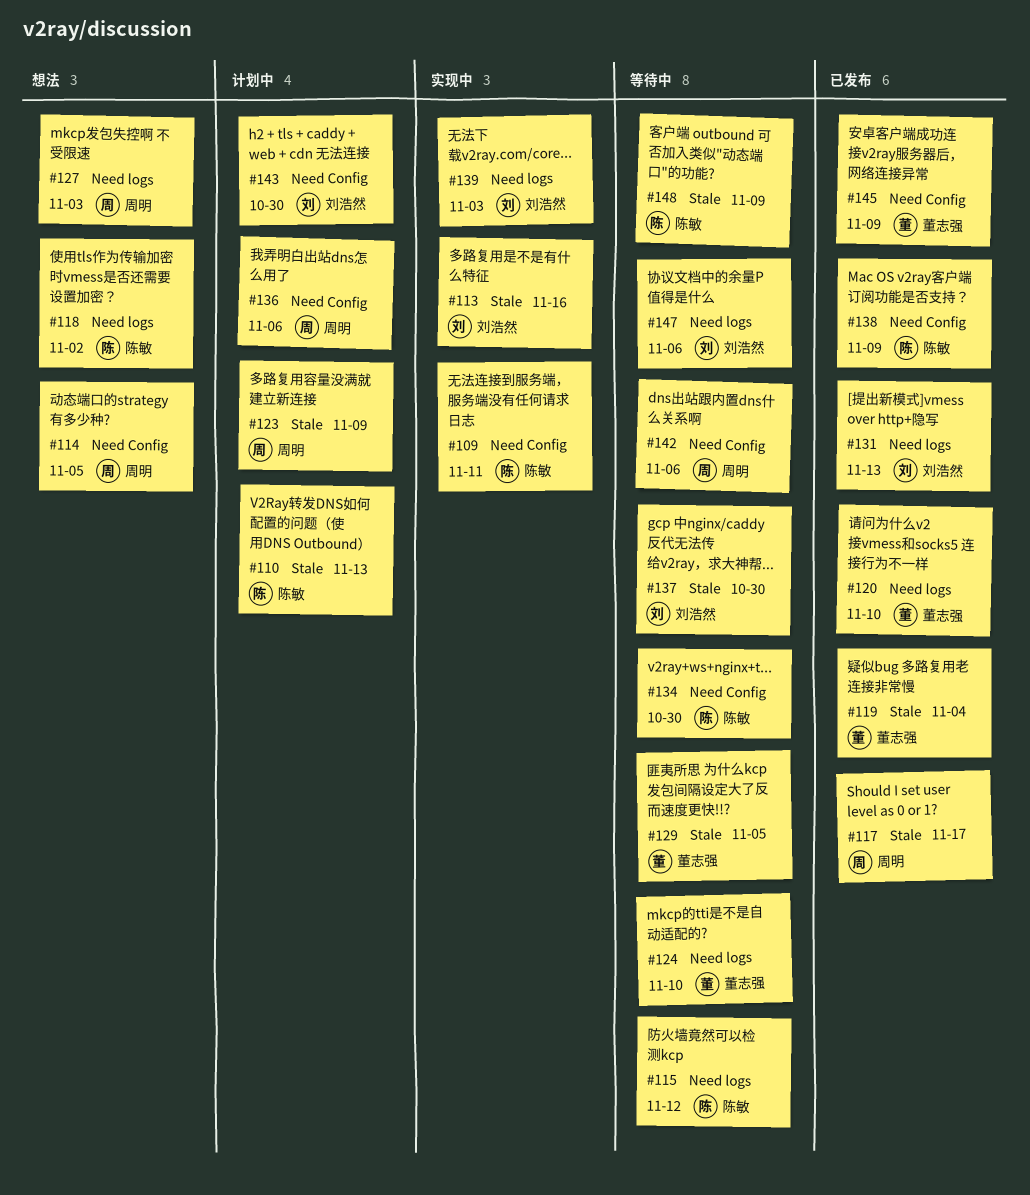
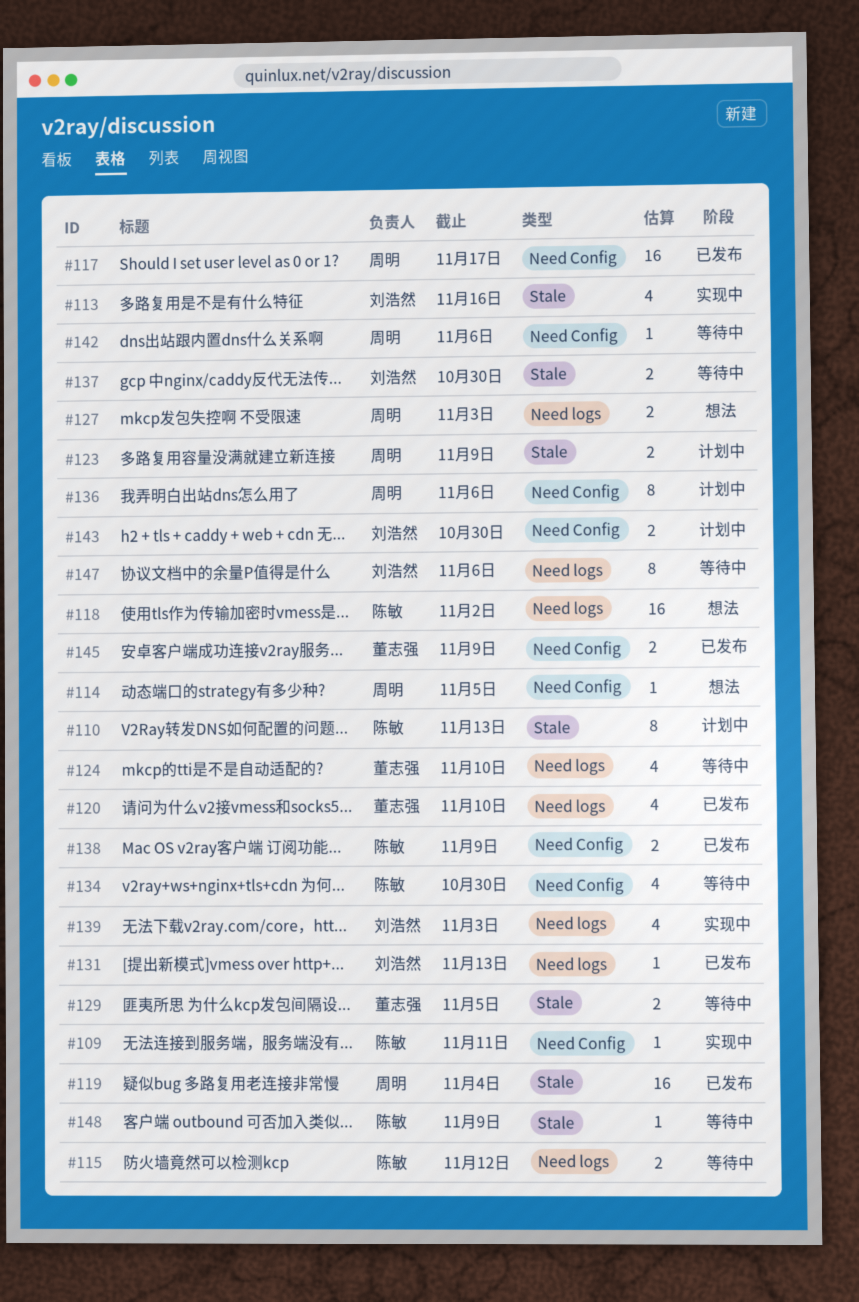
#117, label: Stale -> Need Config
#119, owner: 董志强 -> 周明

